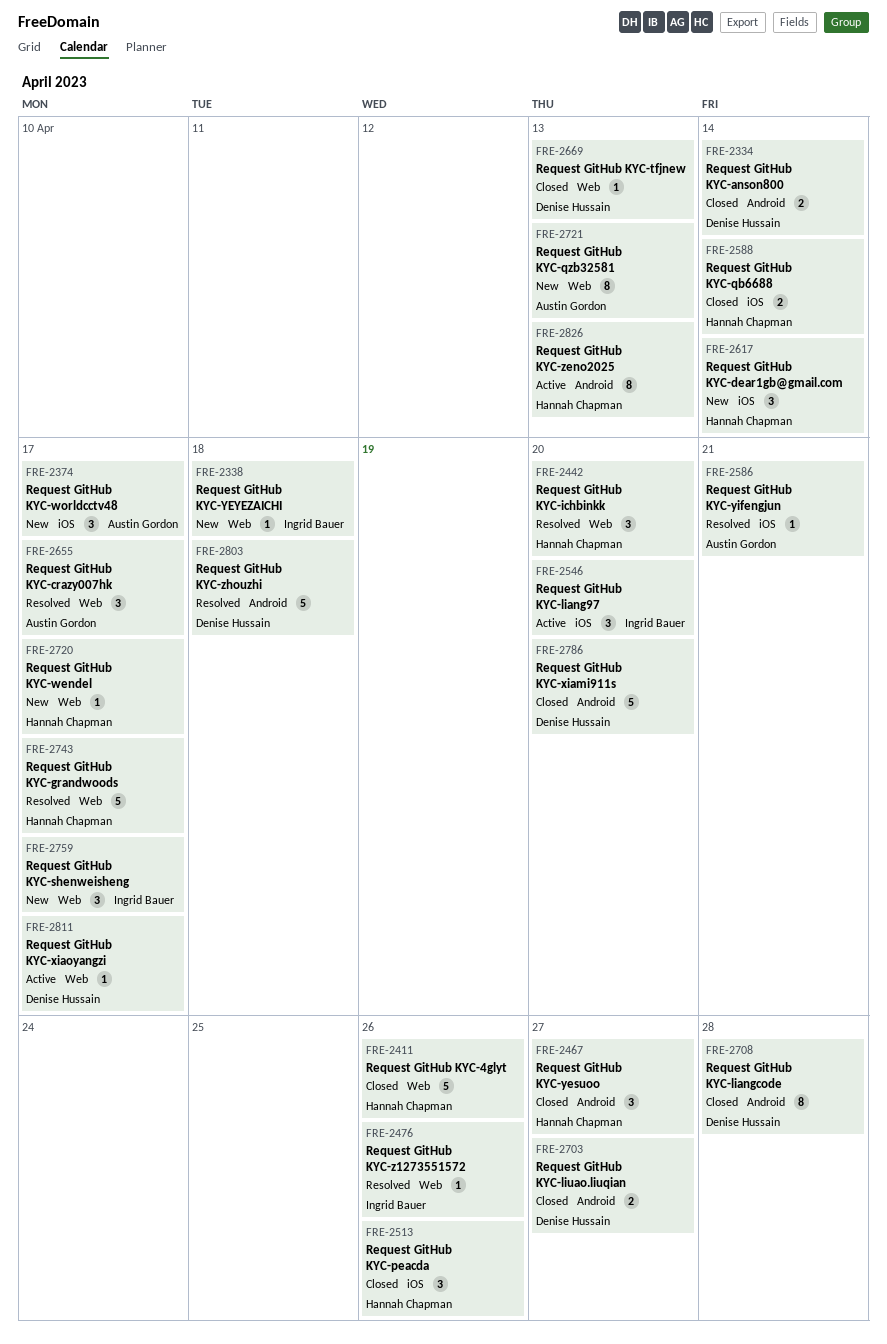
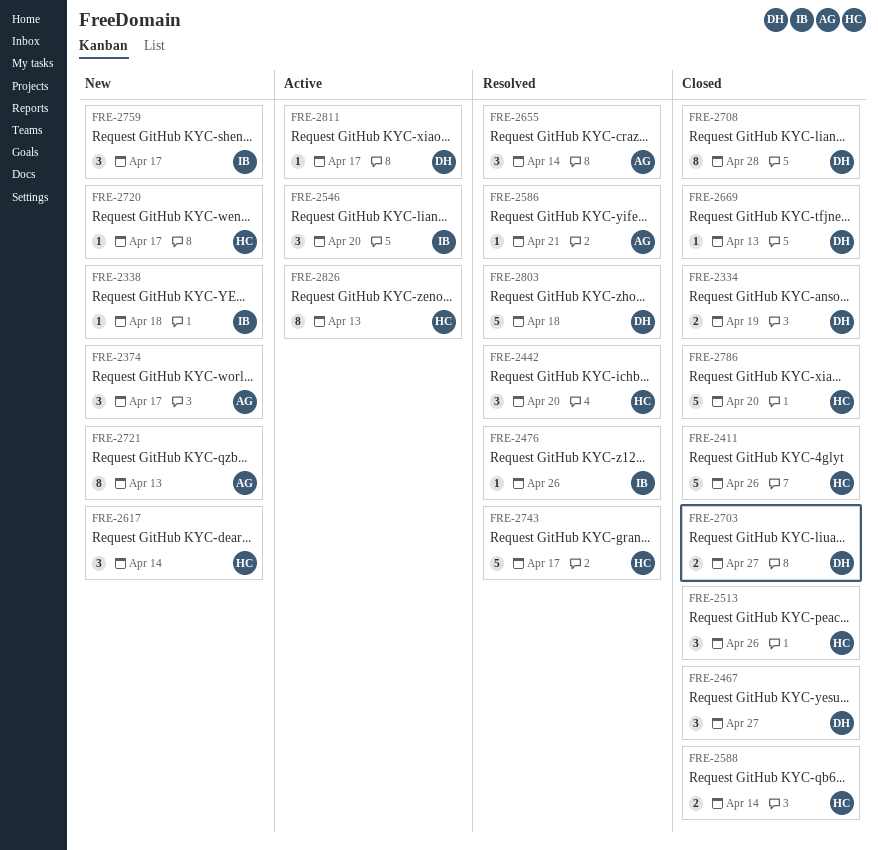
FRE-2334, due: Apr 14 -> Apr 19
FRE-2467, owner: Hannah Chapman -> Denise Hussain
FRE-2655, due: Apr 17 -> Apr 14
FRE-2786, owner: Denise Hussain -> Hannah Chapman

